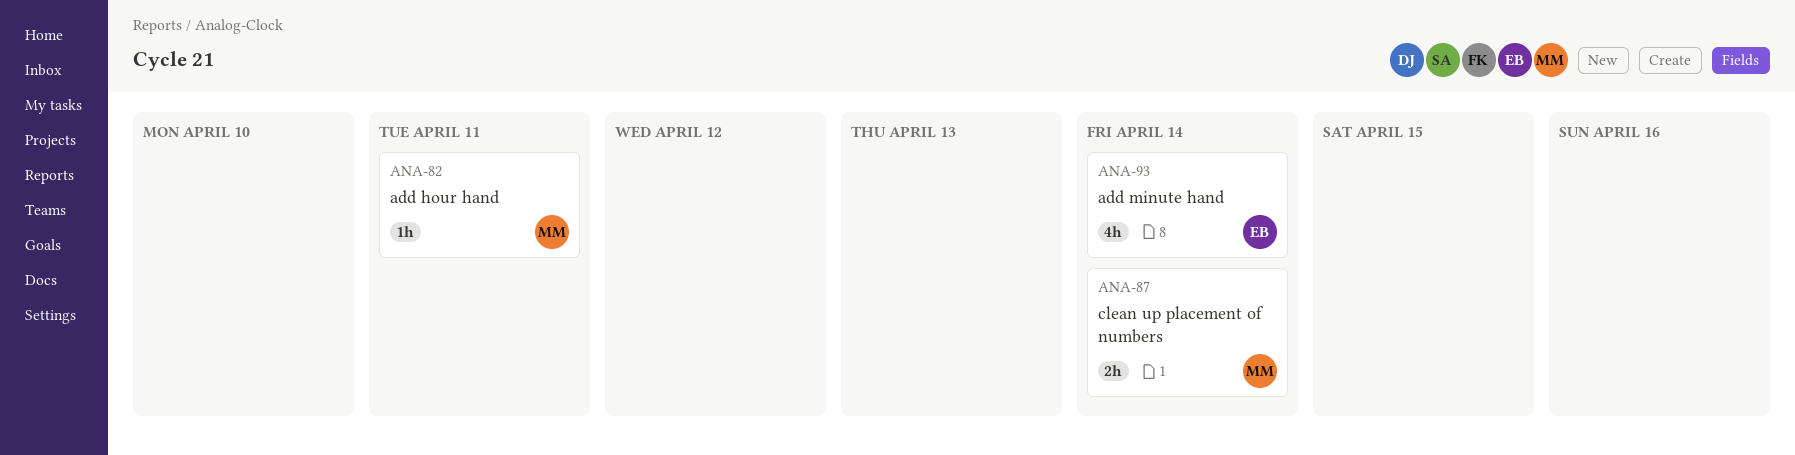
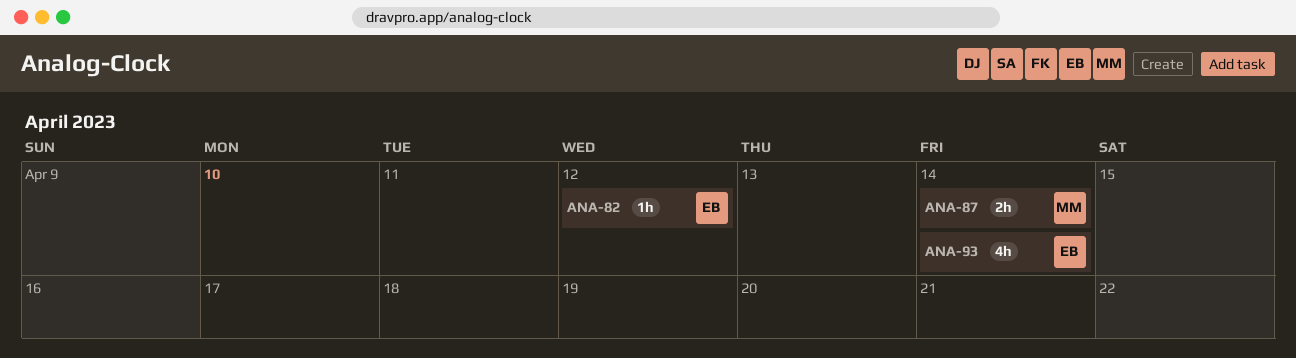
ANA-82, owner: MM -> EB
ANA-82, due: Apr 11 -> Apr 12

